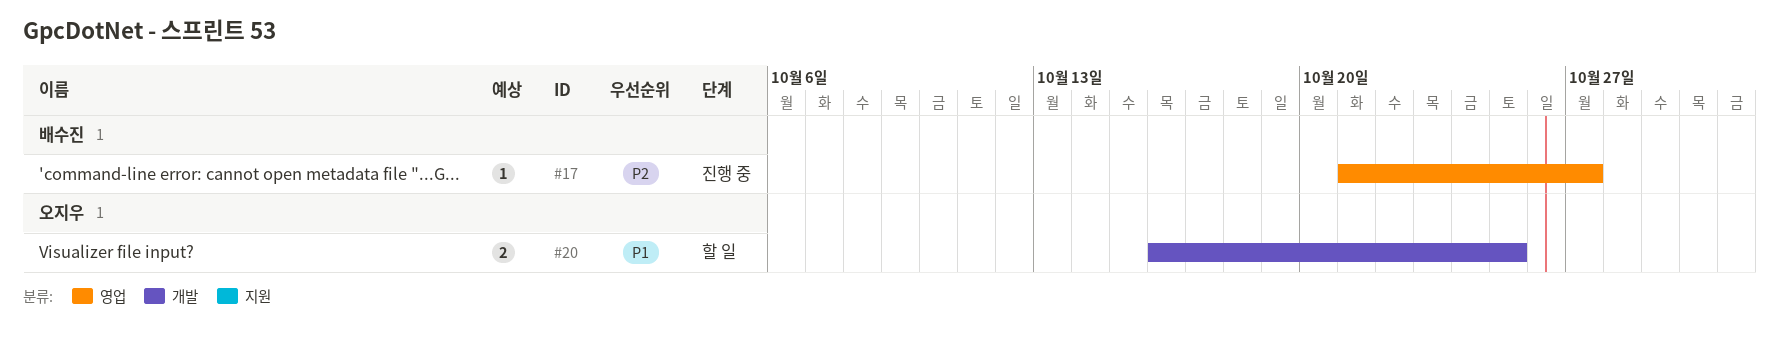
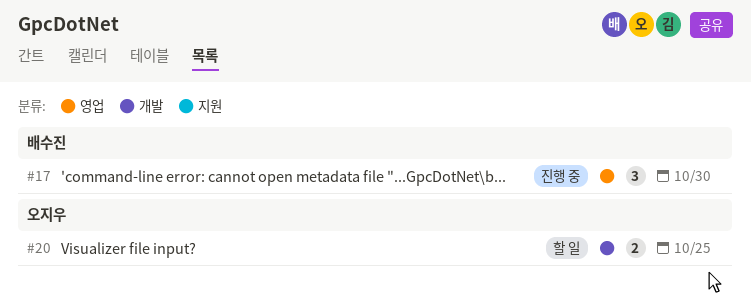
#17, estimate: 1 -> 3
#17, due: Oct 27 -> Oct 30

